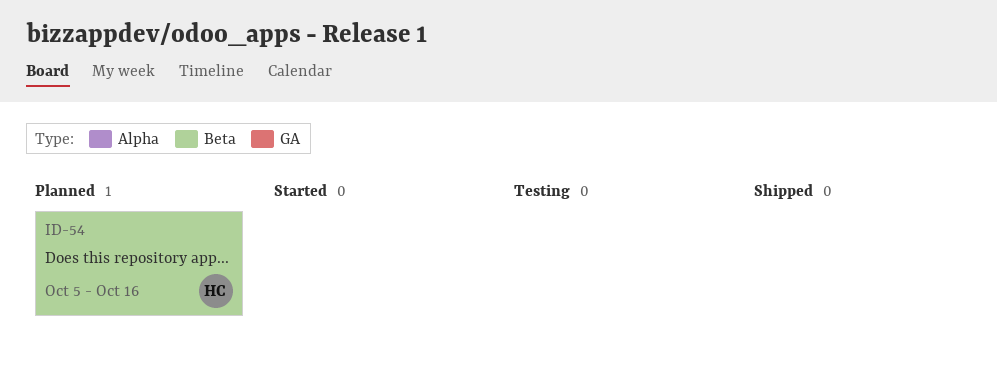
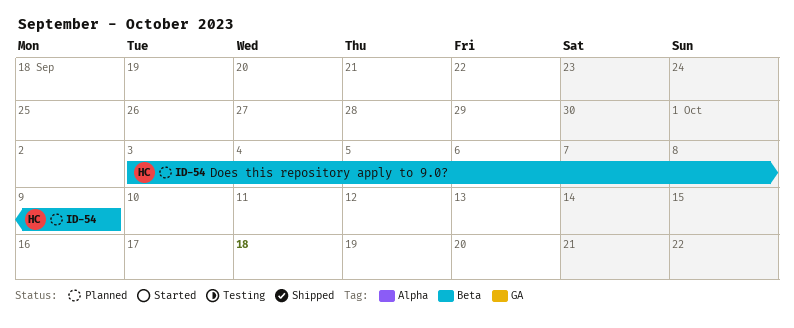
ID-54, start: Oct 5 -> Oct 3
ID-54, due: Oct 16 -> Oct 9

